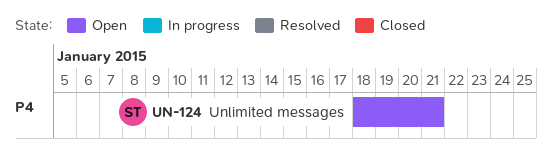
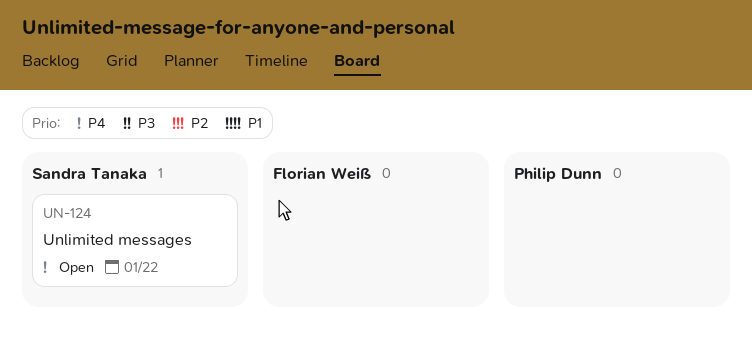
UN-124, due: Jan 21 -> Jan 22

